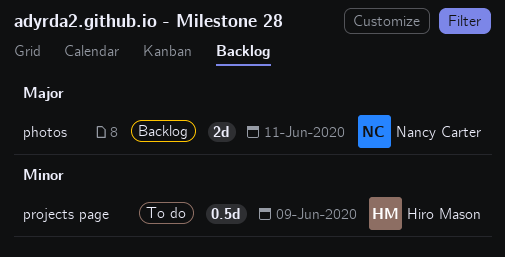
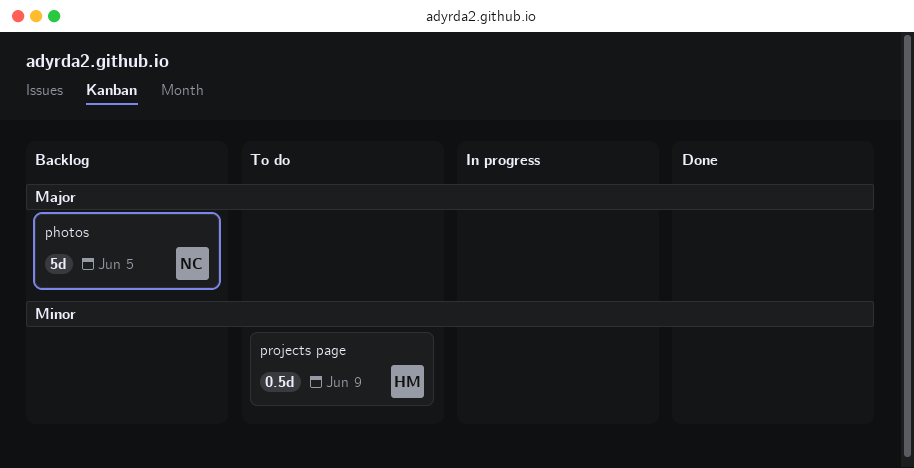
photos, estimate: 2d -> 5d
photos, due: Jun 11 -> Jun 5

